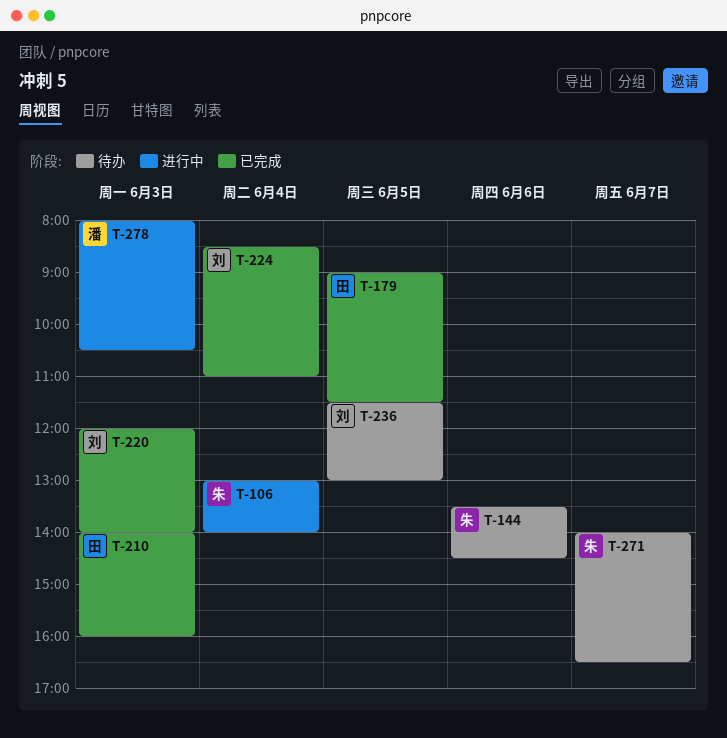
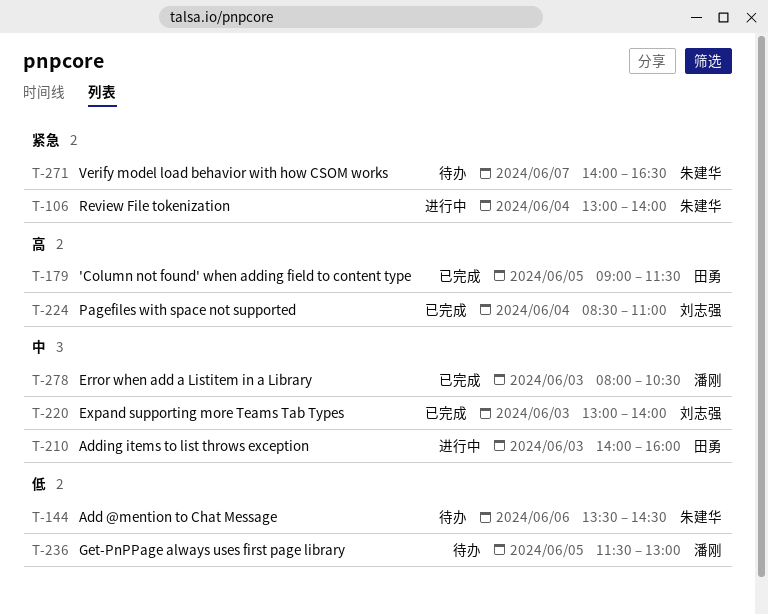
T-210, status: 已完成 -> 进行中
T-220, begins: 12:00 -> 13:00
T-236, owner: 刘志强 -> 潘刚
T-278, status: 进行中 -> 已完成

